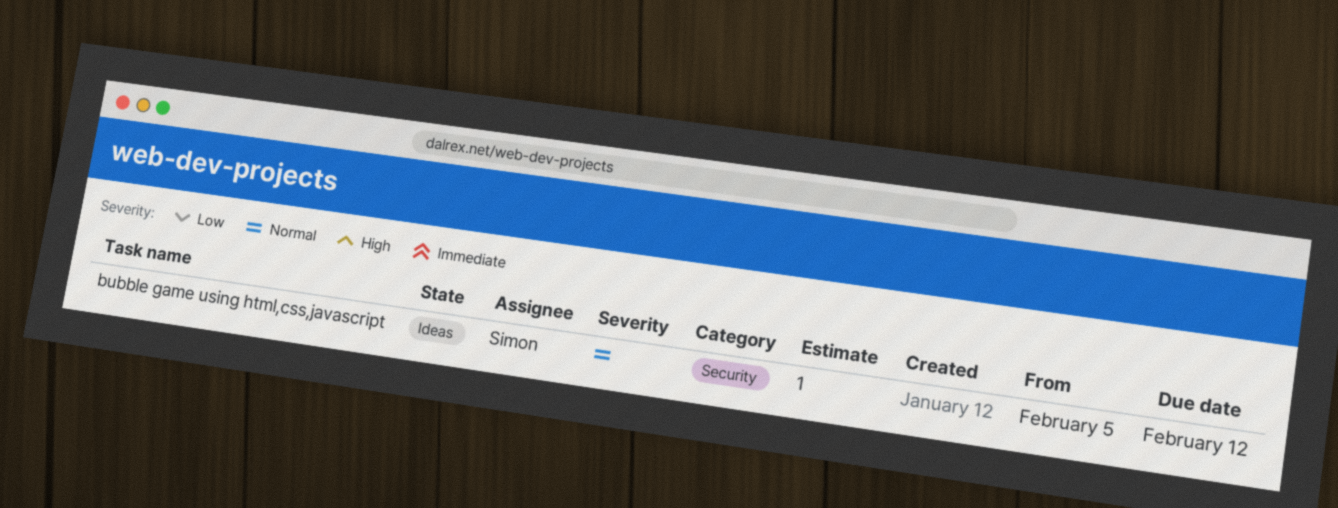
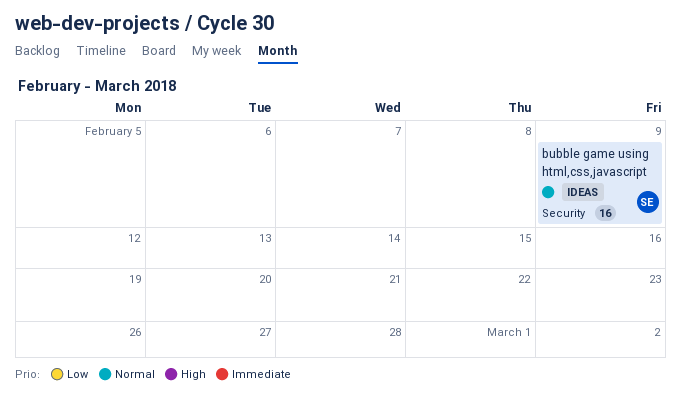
bubble game using html,css,javascript, estimate: 1 -> 16
bubble game using html,css,javascript, due: Feb 12 -> Feb 9

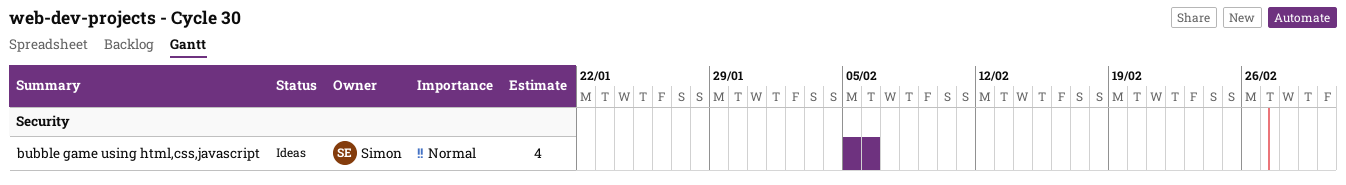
bubble game using html,css,javascript, estimate: 16 -> 4
bubble game using html,css,javascript, due: Feb 9 -> Feb 6

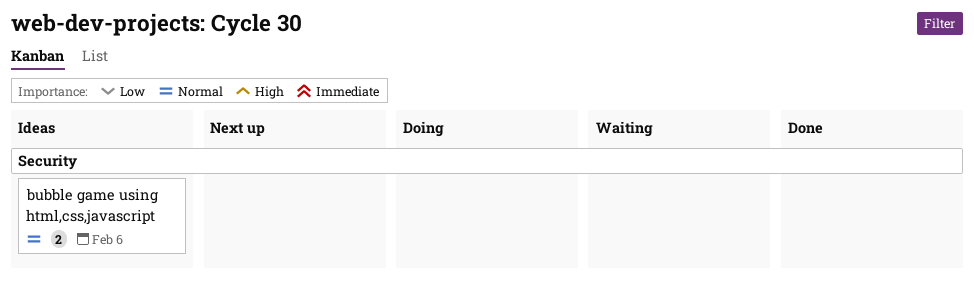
bubble game using html,css,javascript, estimate: 4 -> 2

